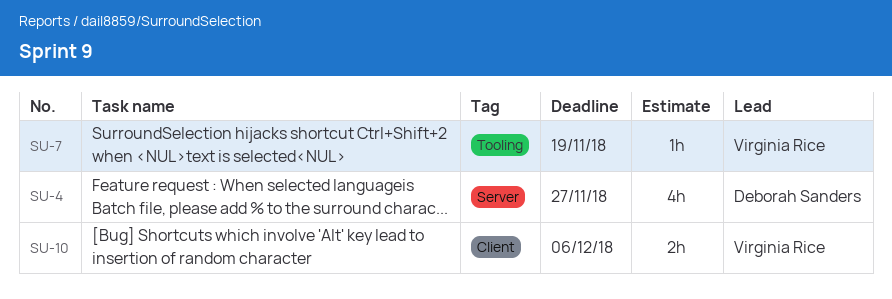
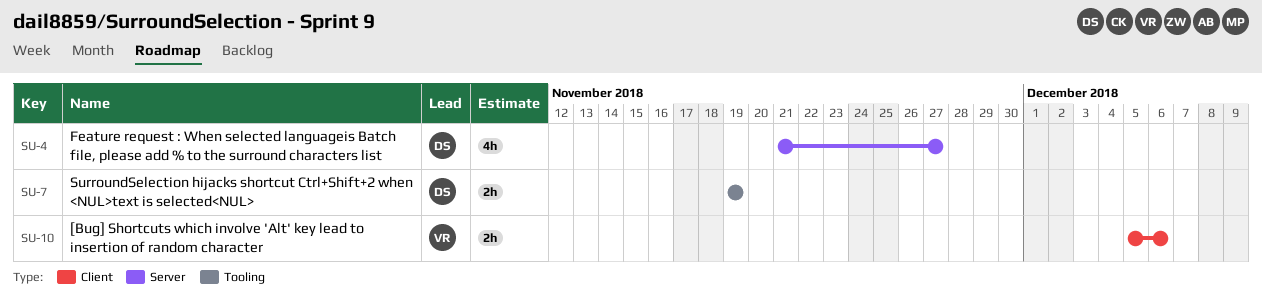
SU-7, owner: Virginia Rice -> Deborah Sanders
SU-7, estimate: 1h -> 2h

